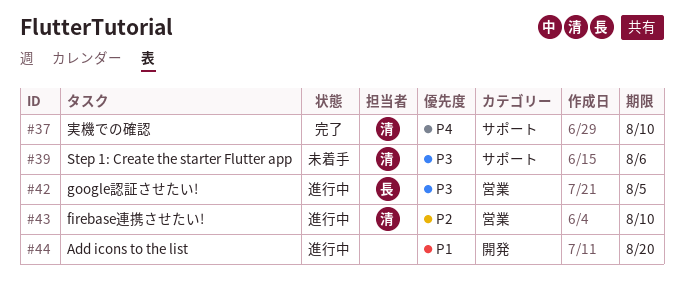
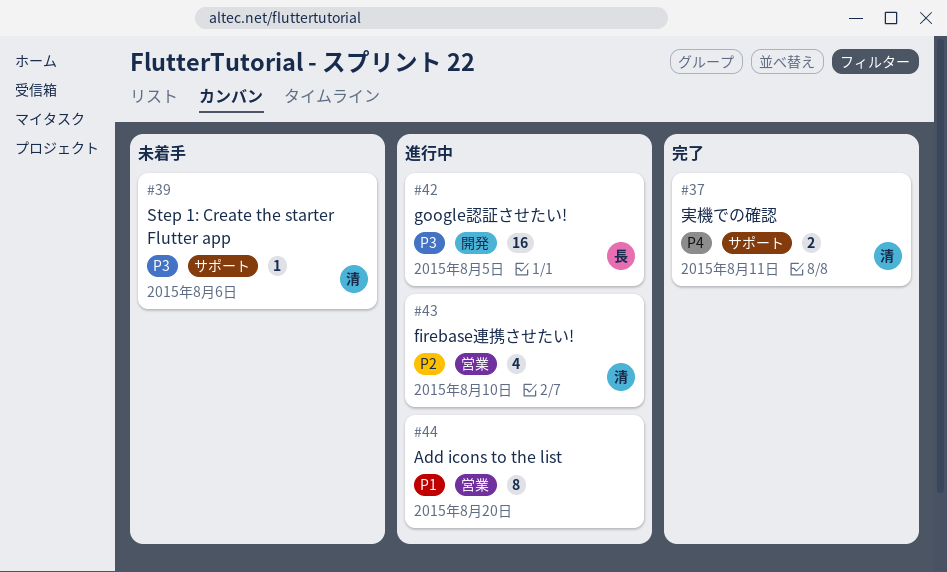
#37, due: Aug 10 -> Aug 11
#42, label: 営業 -> 開発
#44, label: 開発 -> 営業

